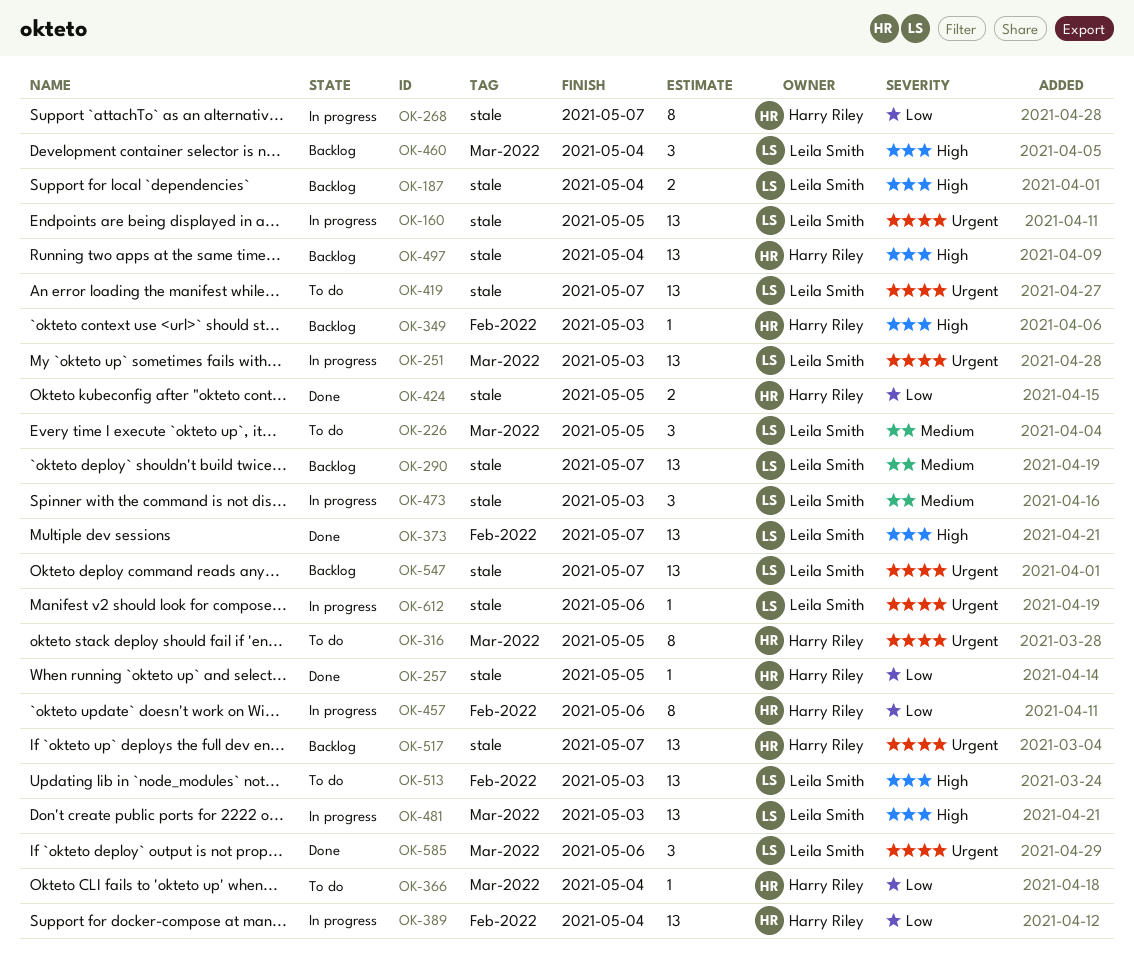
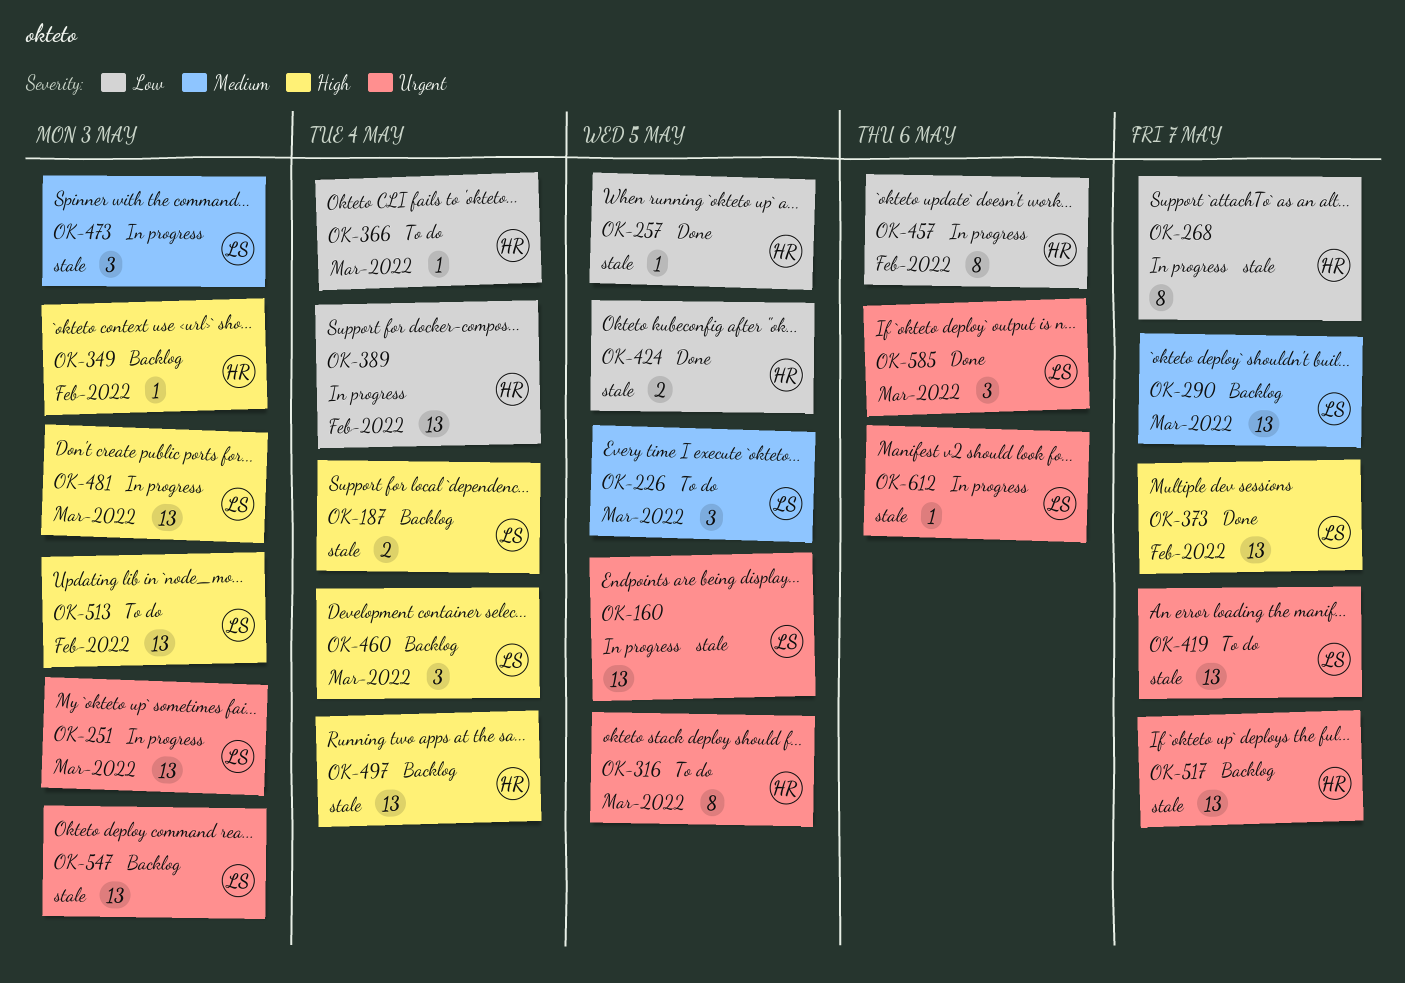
OK-290, label: stale -> Mar-2022
OK-547, due: May 7 -> May 3

